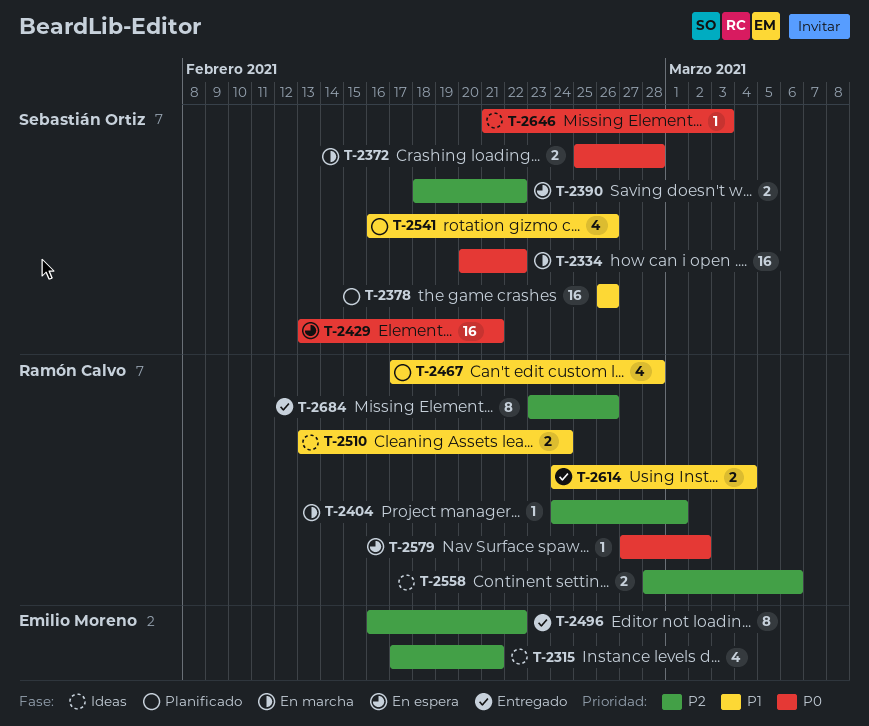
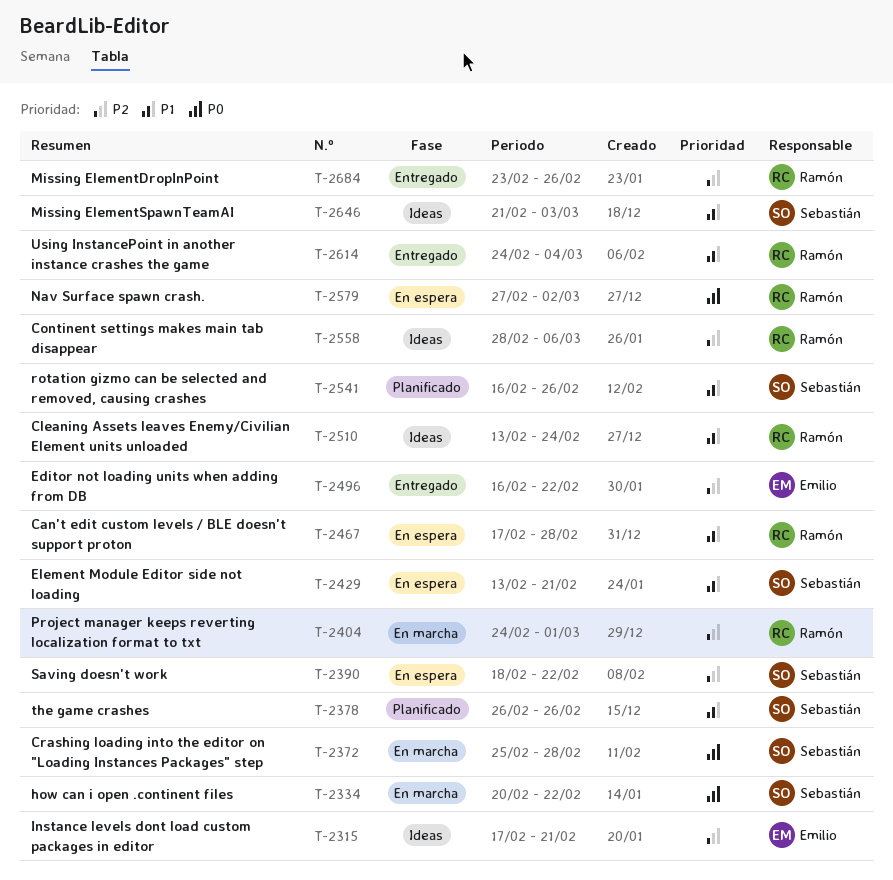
T-2429, priority: P0 -> P1
T-2467, status: Planificado -> En espera
T-2646, priority: P0 -> P1

